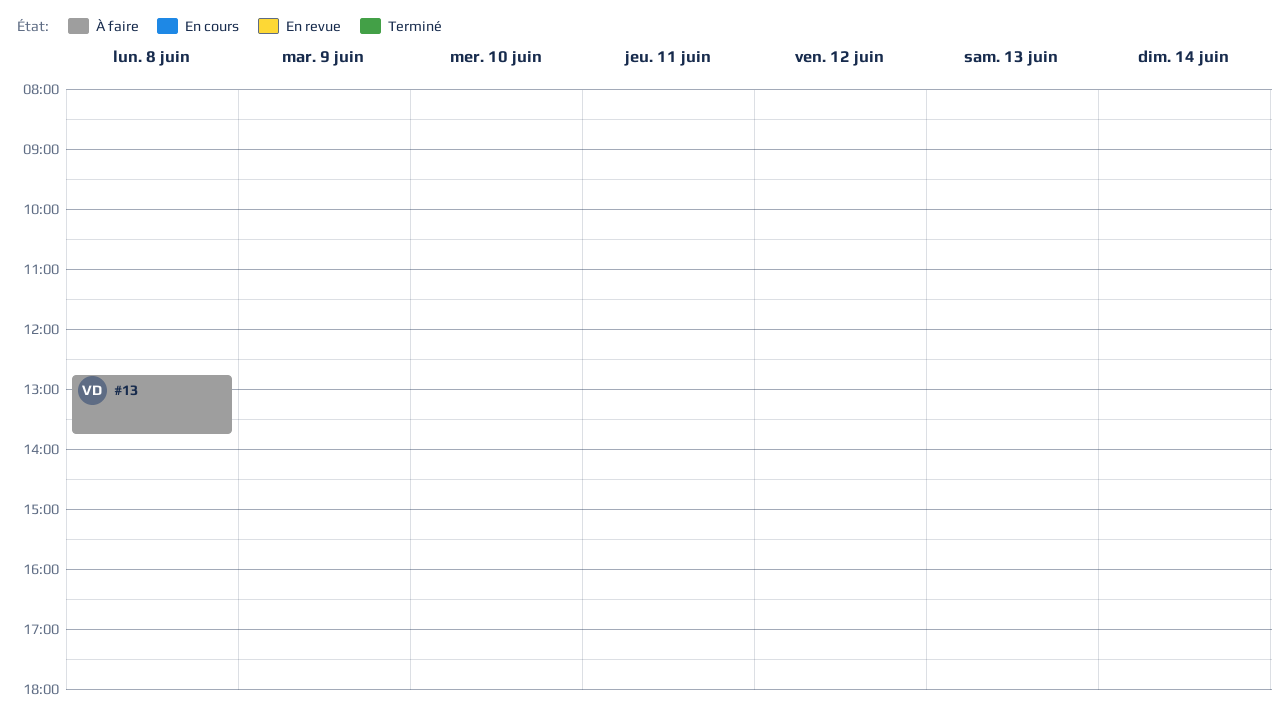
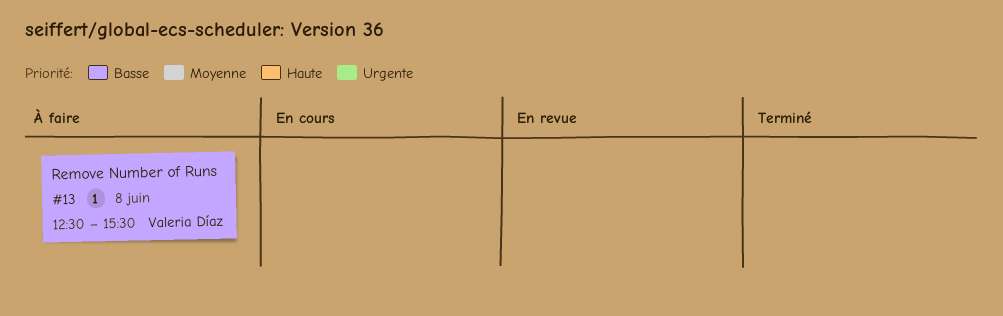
#13, begins: 12:45 -> 12:30
#13, ends: 13:45 -> 15:30

